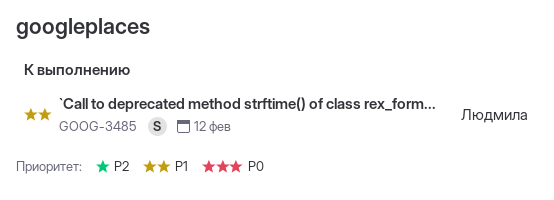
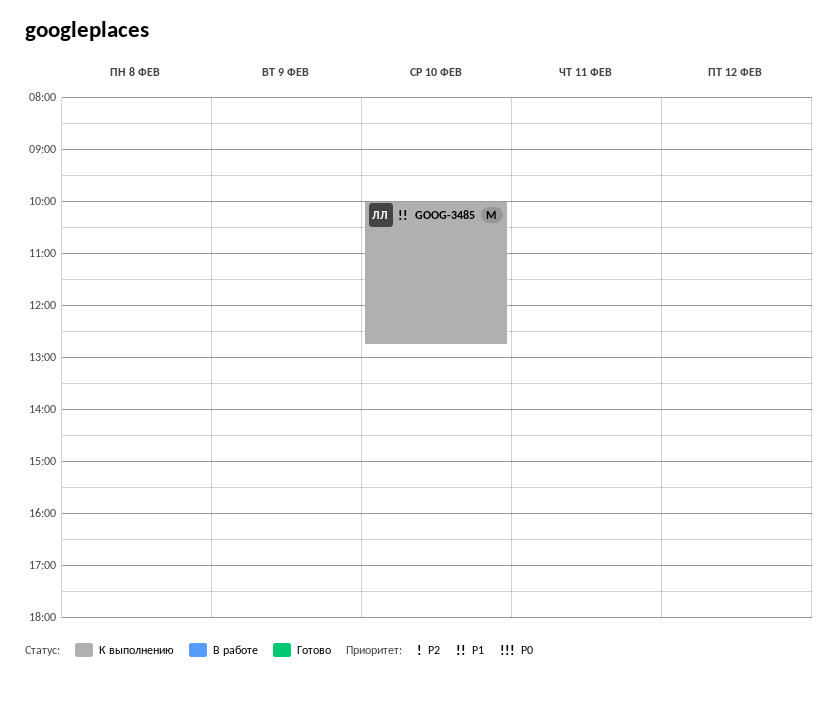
GOOG-3485, estimate: S -> M
GOOG-3485, day: Feb 12 -> Feb 10

